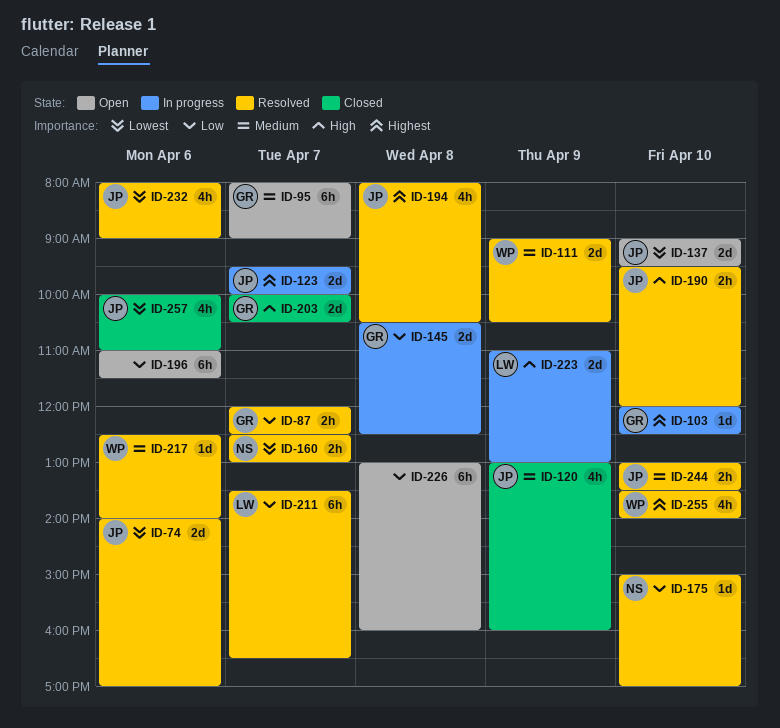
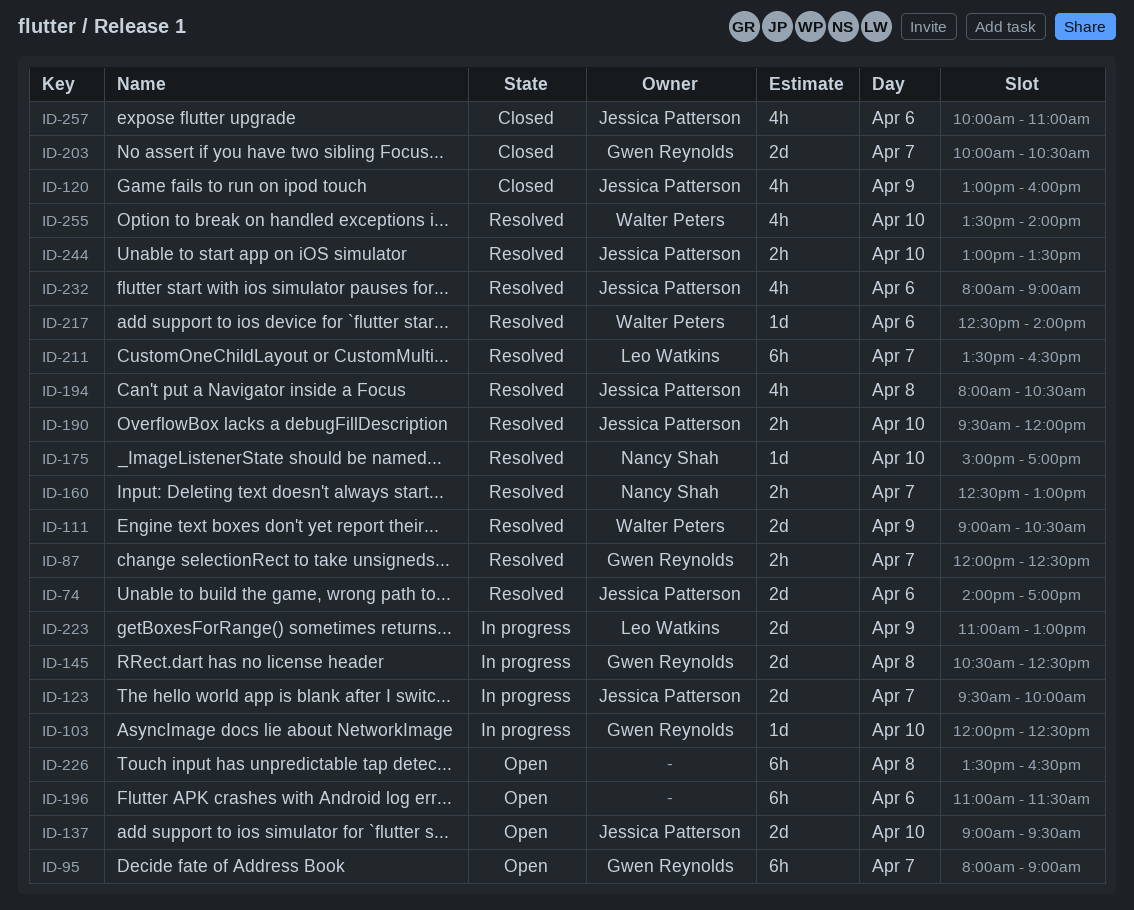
ID-226, begins: 13:00 -> 13:30
ID-226, ends: 16:00 -> 16:30

